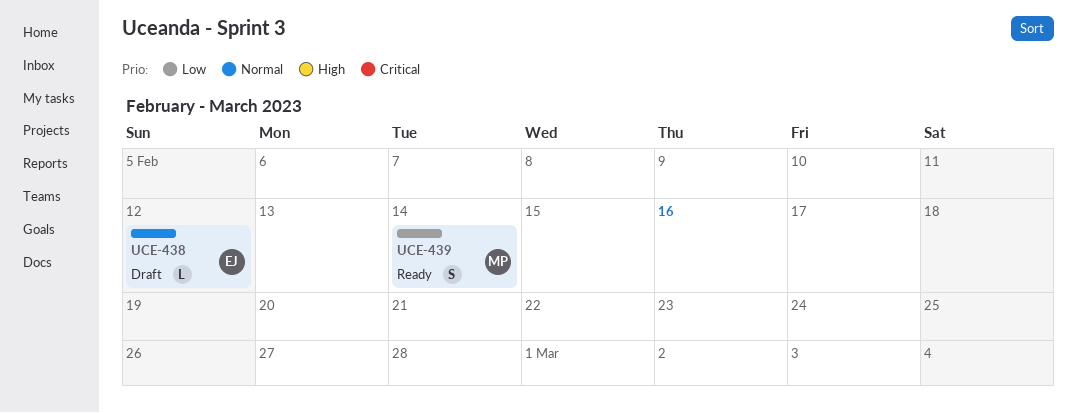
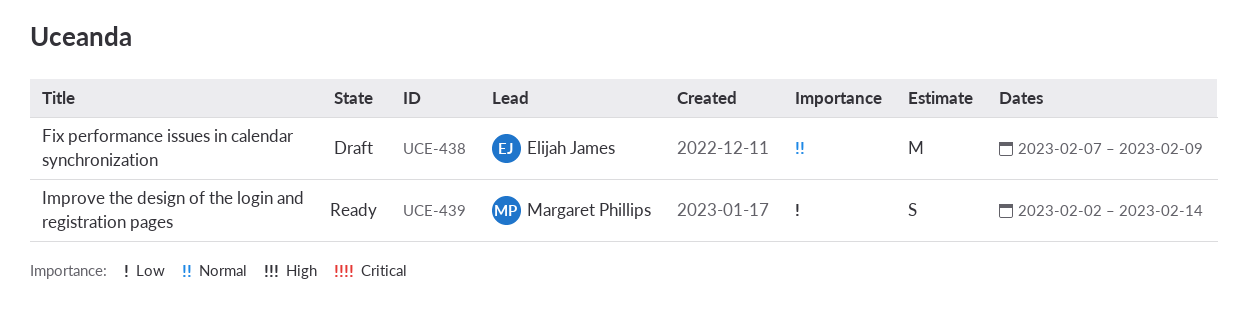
UCE-438, estimate: L -> M
UCE-438, due: Feb 12 -> Feb 9

